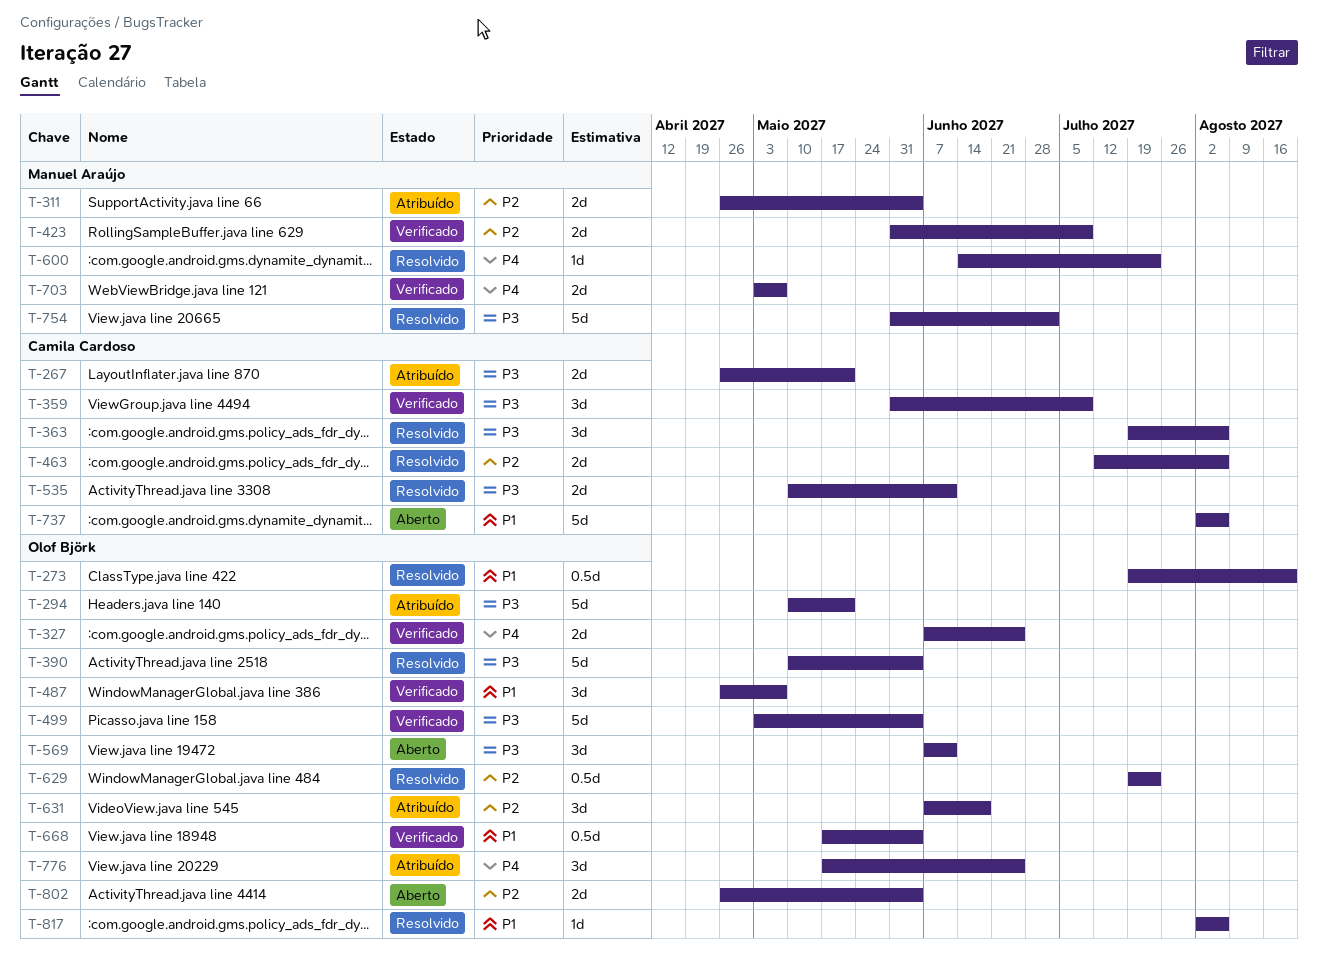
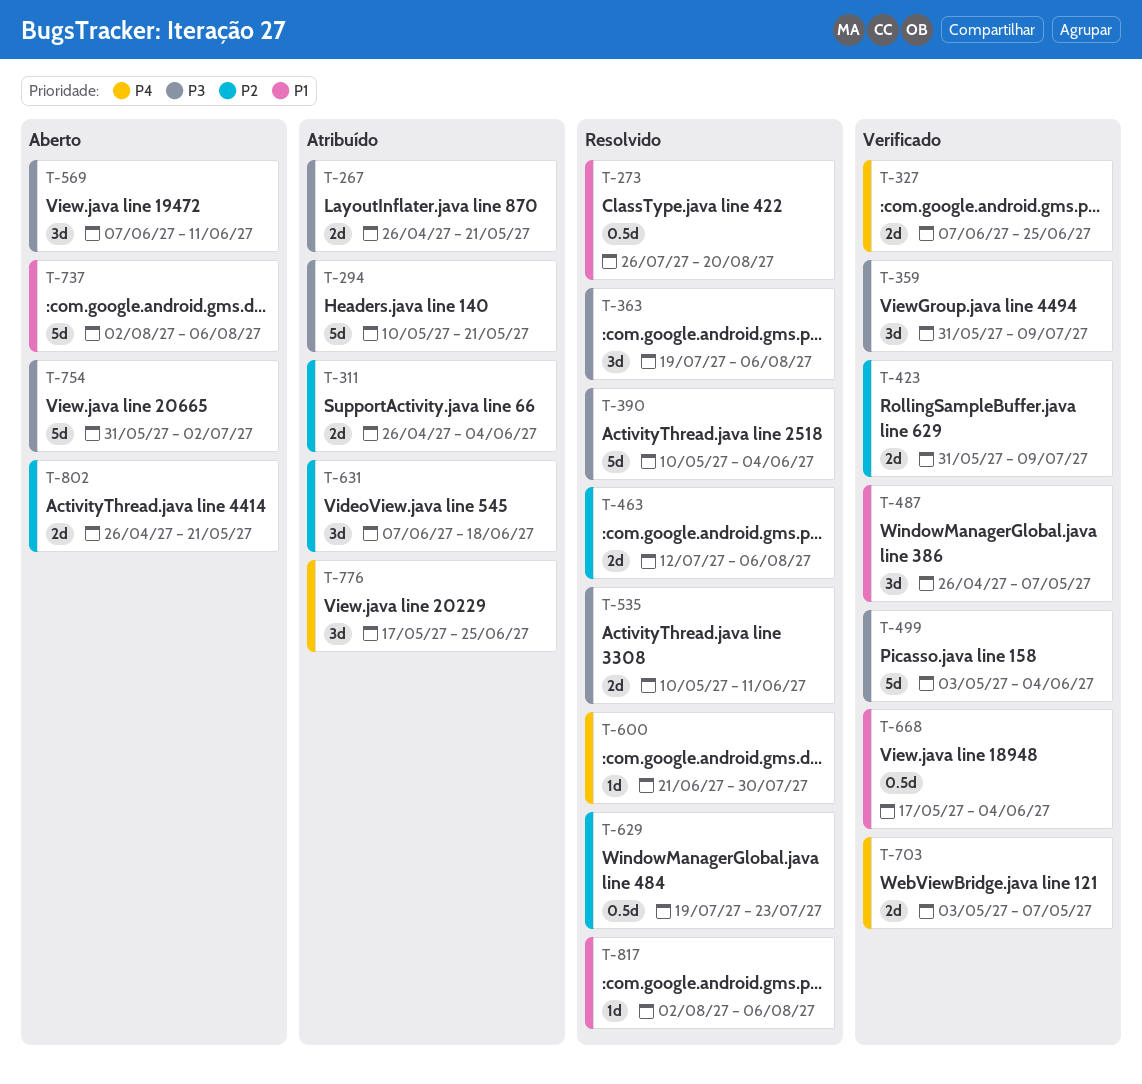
T-273, start: Jul 19 -> Jul 26
T-600, start: Jun 14 -> Jun 21
T-600, due: Jul 23 -> Jul 30
T-754, status: Resolvido -> Aberto
T-802, due: Jun 4 -> May 21

